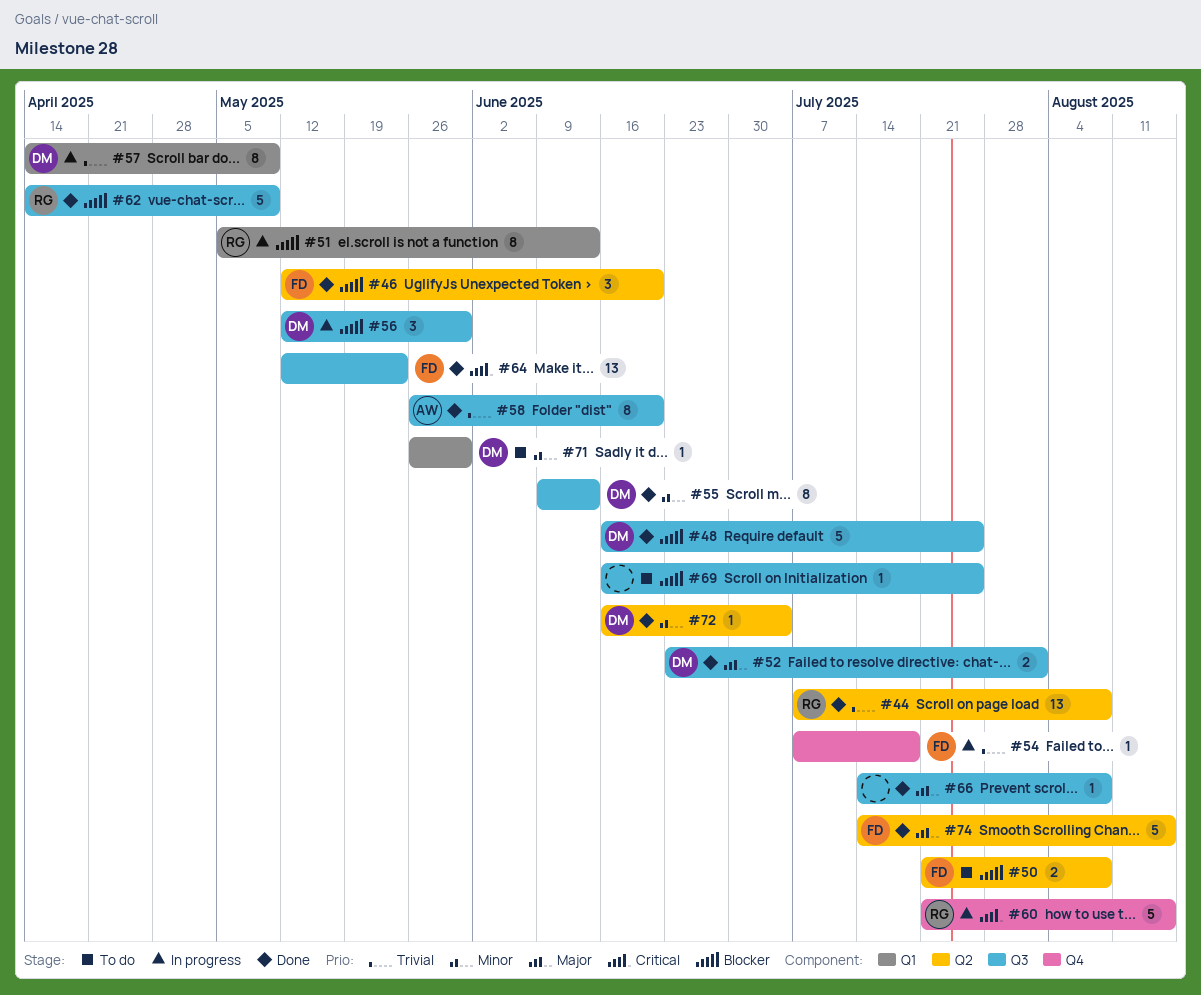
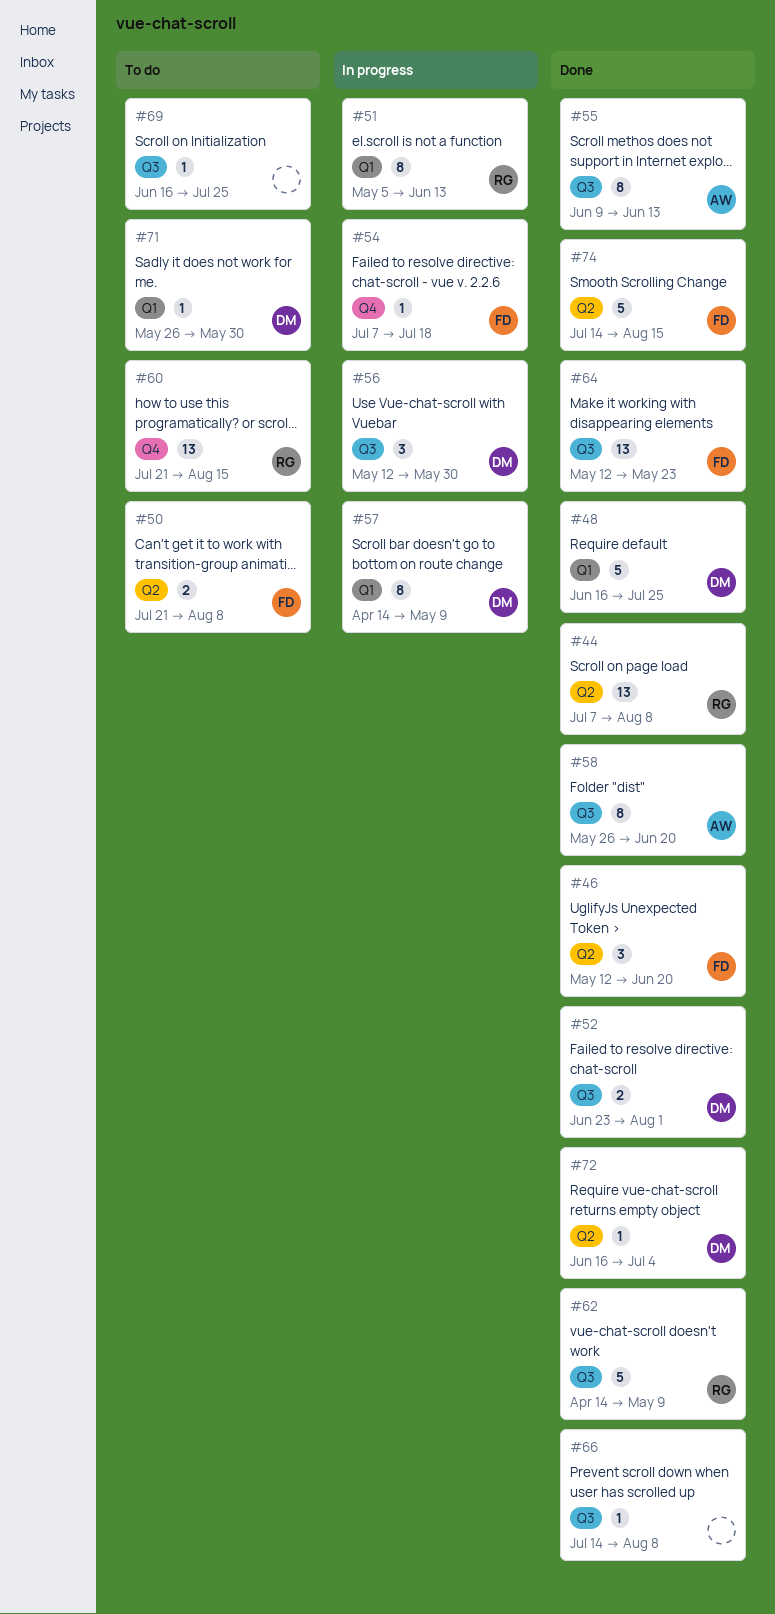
#48, label: Q3 -> Q1
#55, owner: DM -> AW
#60, status: In progress -> To do
#60, estimate: 5 -> 13

